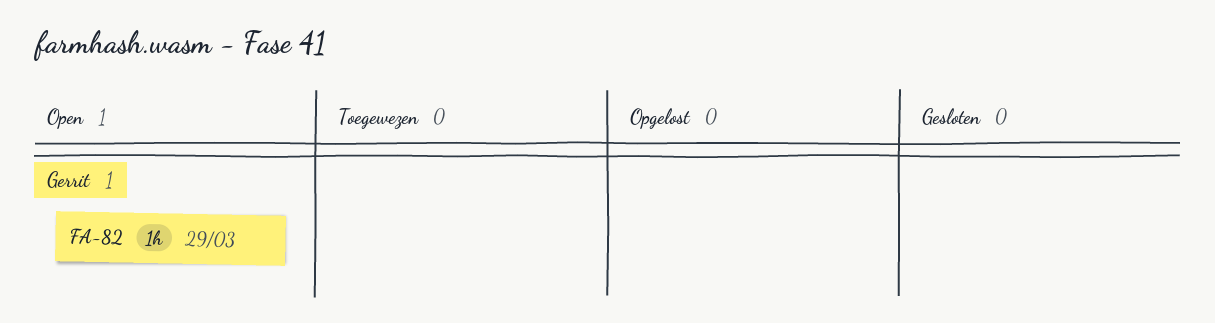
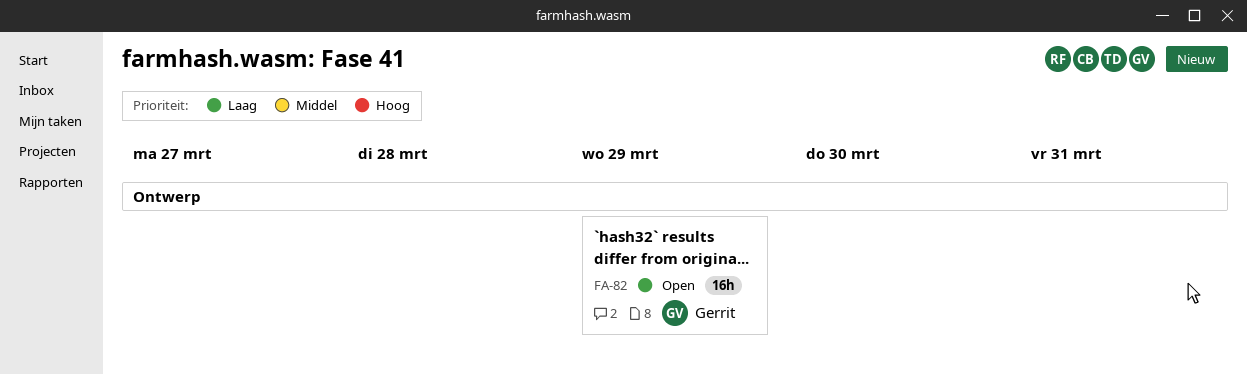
FA-82, estimate: 1h -> 16h

